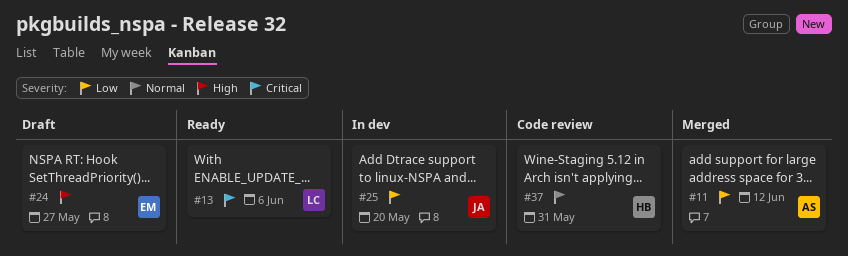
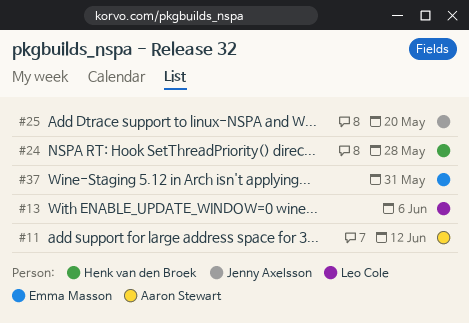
#24, owner: Emma Masson -> Henk van den Broek
#24, due: May 27 -> May 28
#37, owner: Henk van den Broek -> Emma Masson

